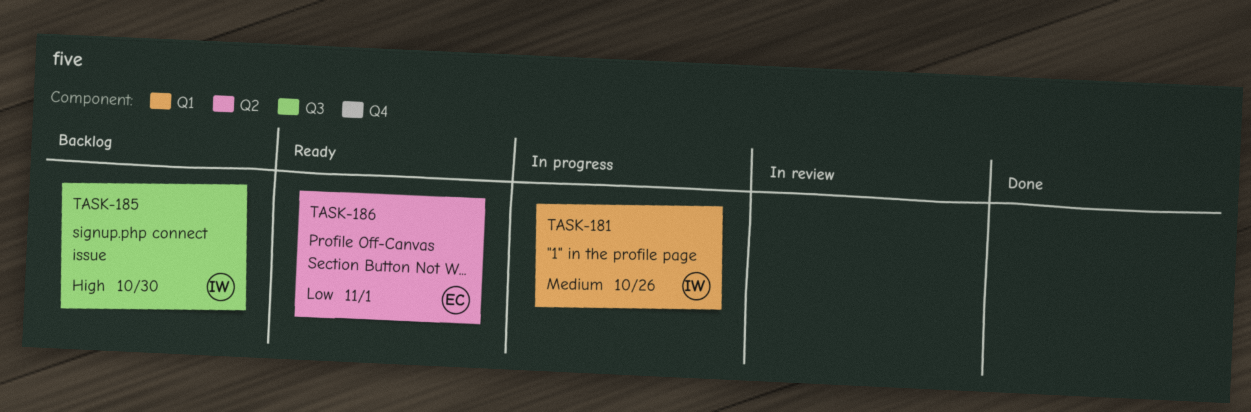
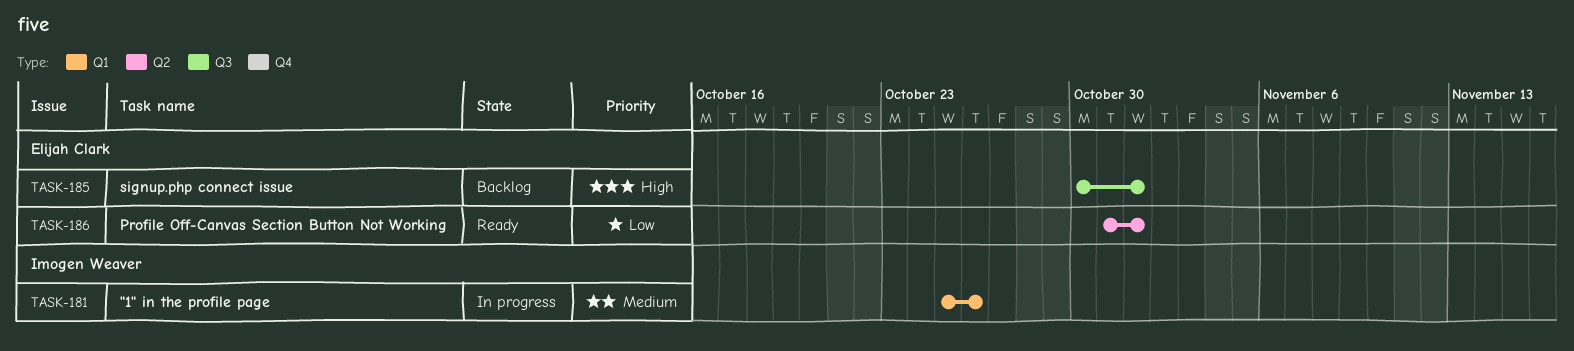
TASK-185, owner: Imogen Weaver -> Elijah Clark
TASK-185, due: Oct 30 -> Nov 1

